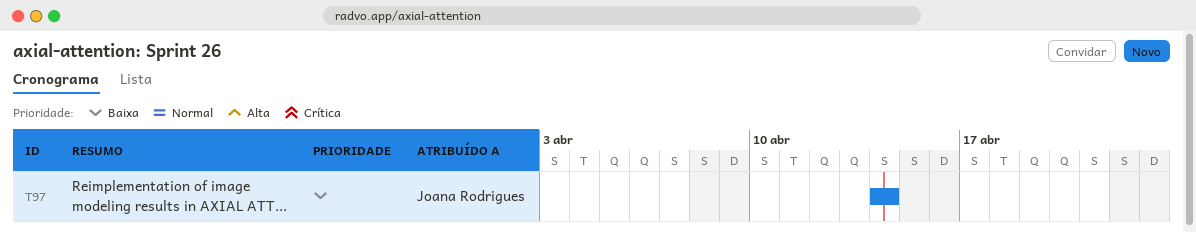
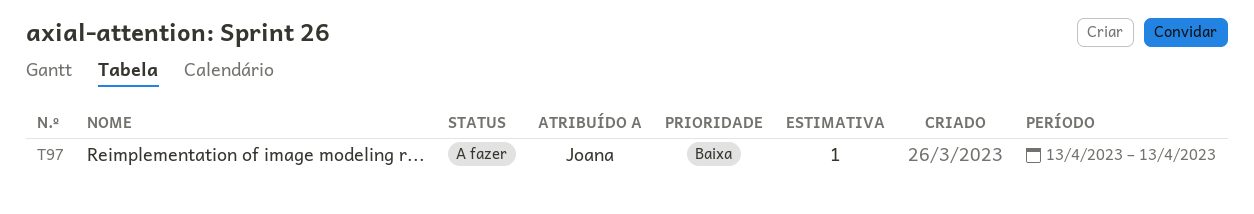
T97, start: Apr 14 -> Apr 13
T97, due: Apr 14 -> Apr 13

